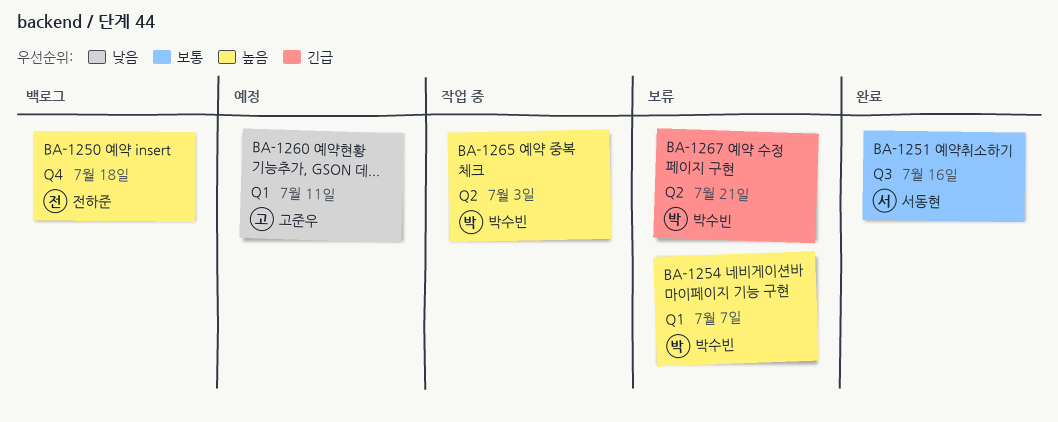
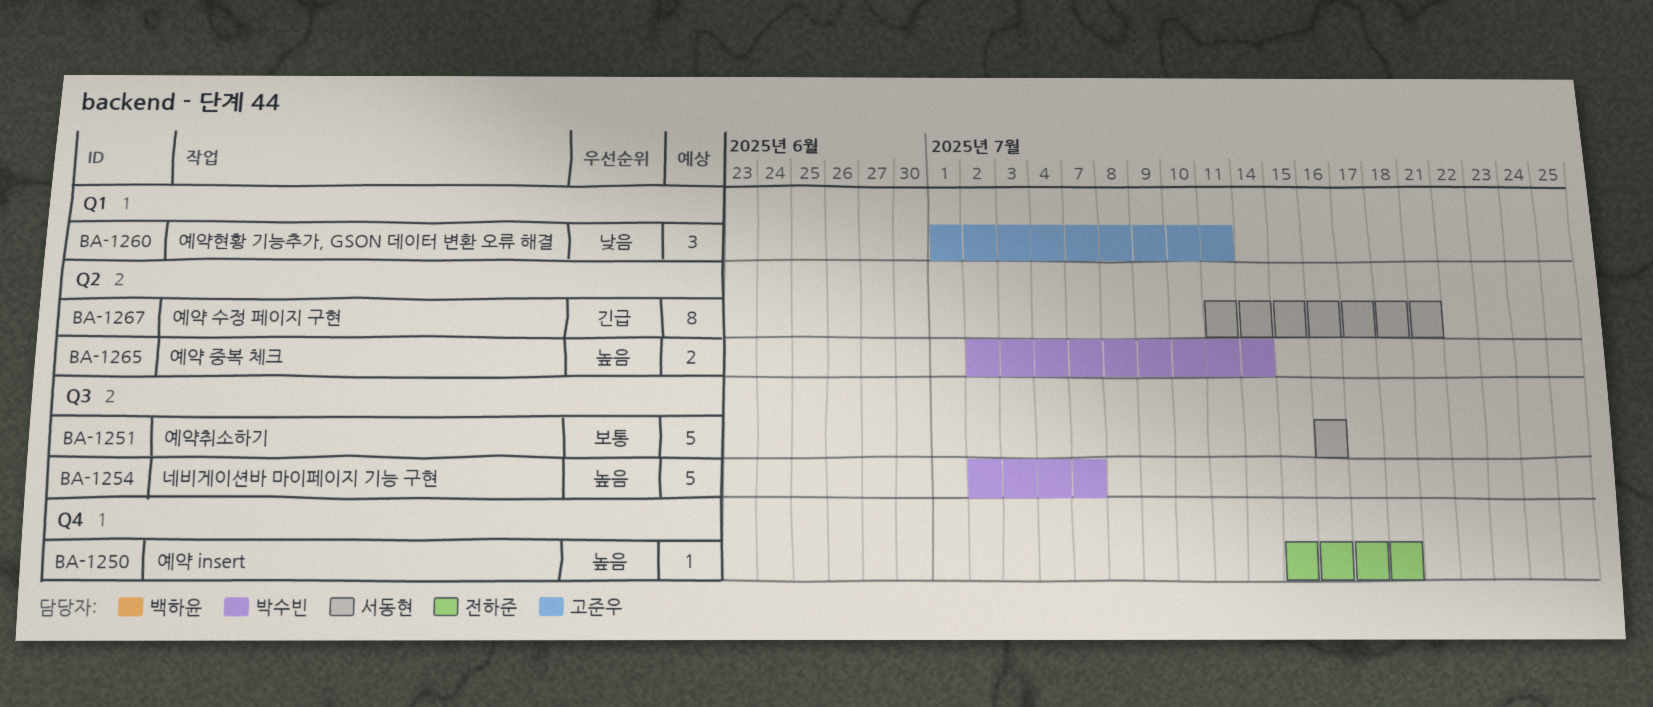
BA-1254, label: Q1 -> Q3
BA-1265, due: Jul 3 -> Jul 14
BA-1267, owner: 박수빈 -> 서동현

